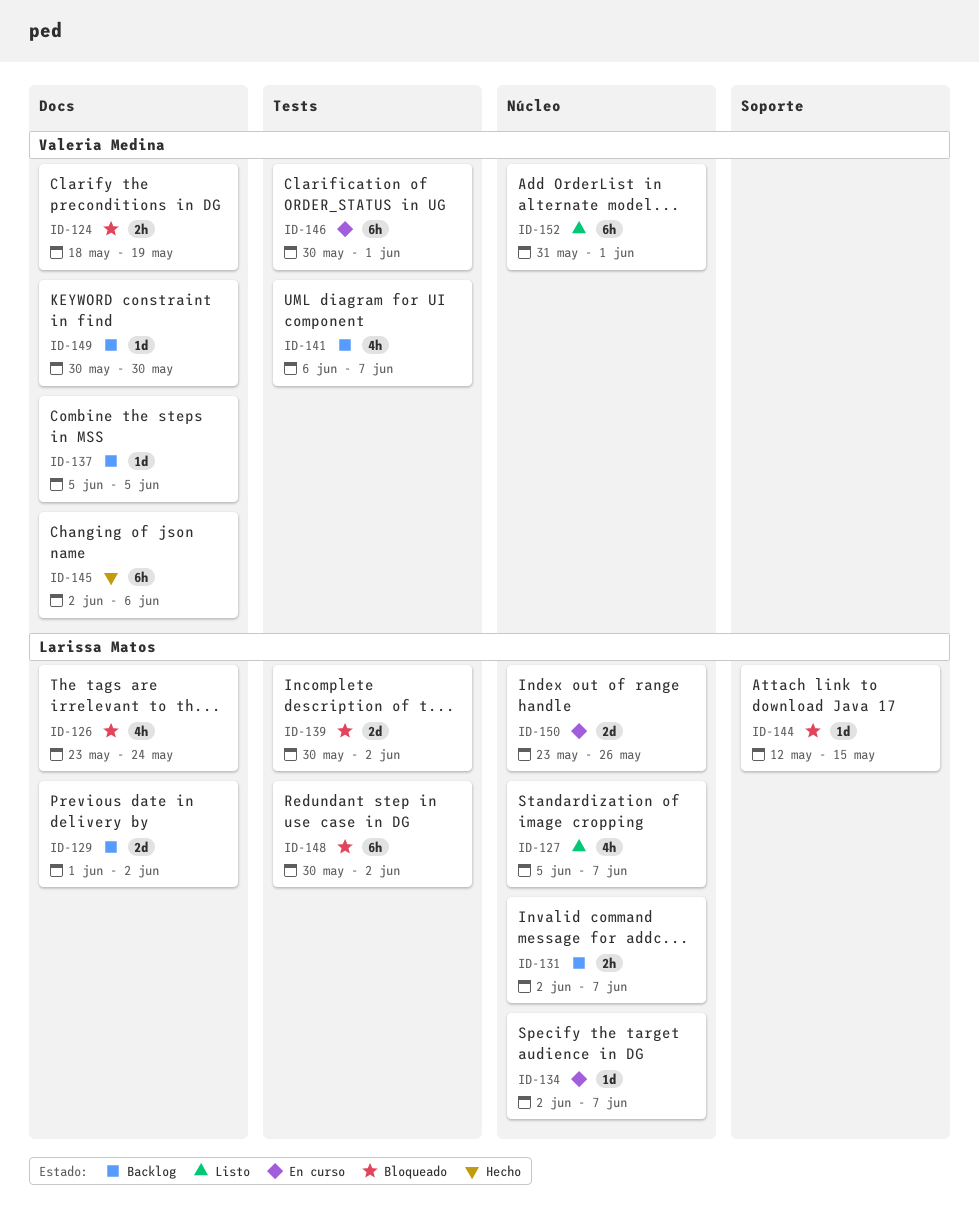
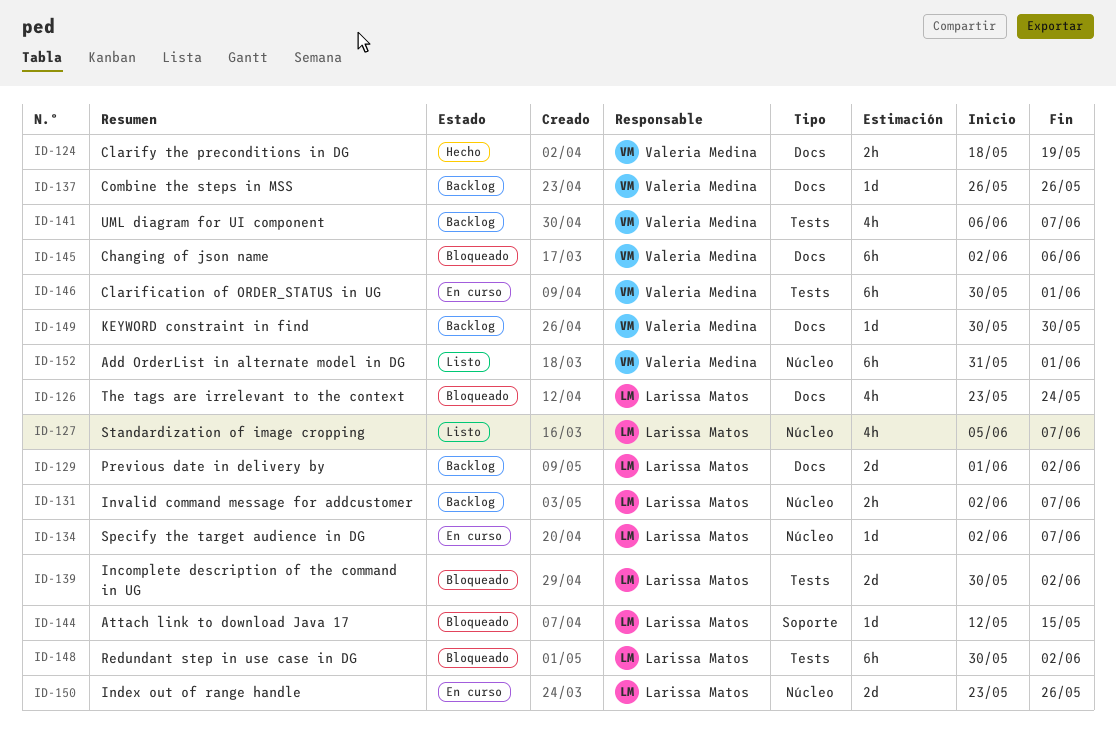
ID-124, status: Bloqueado -> Hecho
ID-137, start: Jun 5 -> May 26
ID-137, due: Jun 5 -> May 26
ID-145, status: Hecho -> Bloqueado

